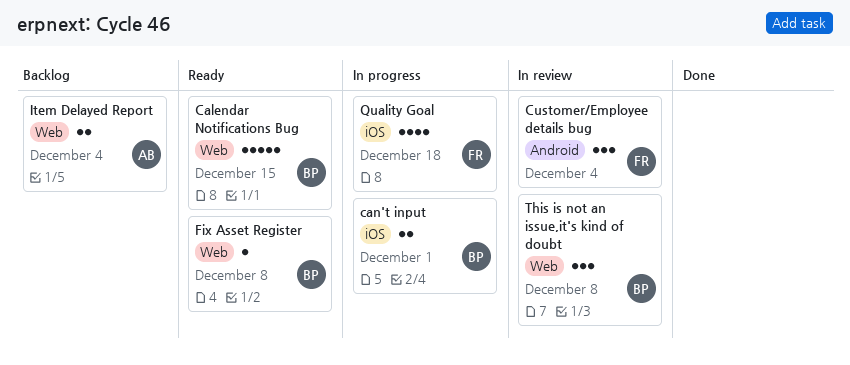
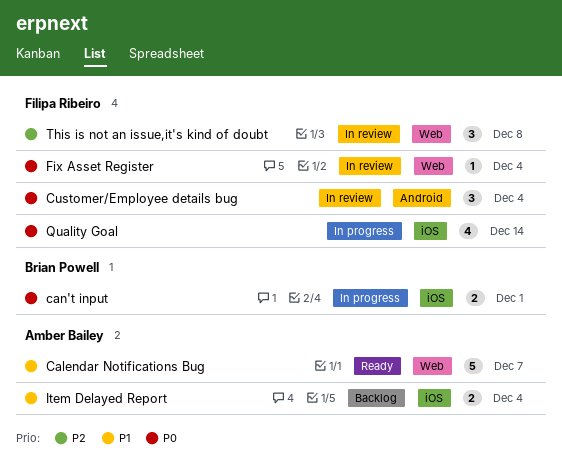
Calendar Notifications Bug, owner: Brian Powell -> Amber Bailey
Calendar Notifications Bug, due: Dec 15 -> Dec 7
Fix Asset Register, status: Ready -> In review
Fix Asset Register, owner: Brian Powell -> Filipa Ribeiro
Fix Asset Register, due: Dec 8 -> Dec 4
Item Delayed Report, label: Web -> iOS
Quality Goal, due: Dec 18 -> Dec 14
This is not an issue,it's kind of doubt, owner: Brian Powell -> Filipa Ribeiro

